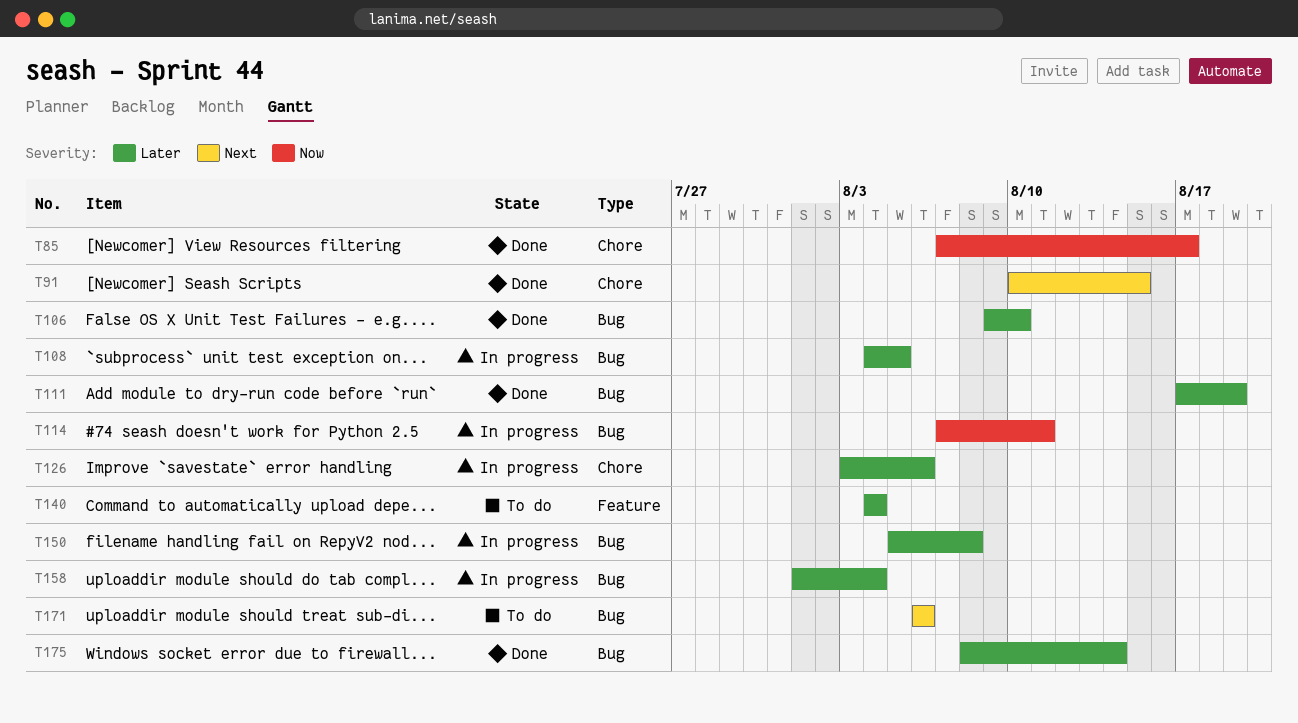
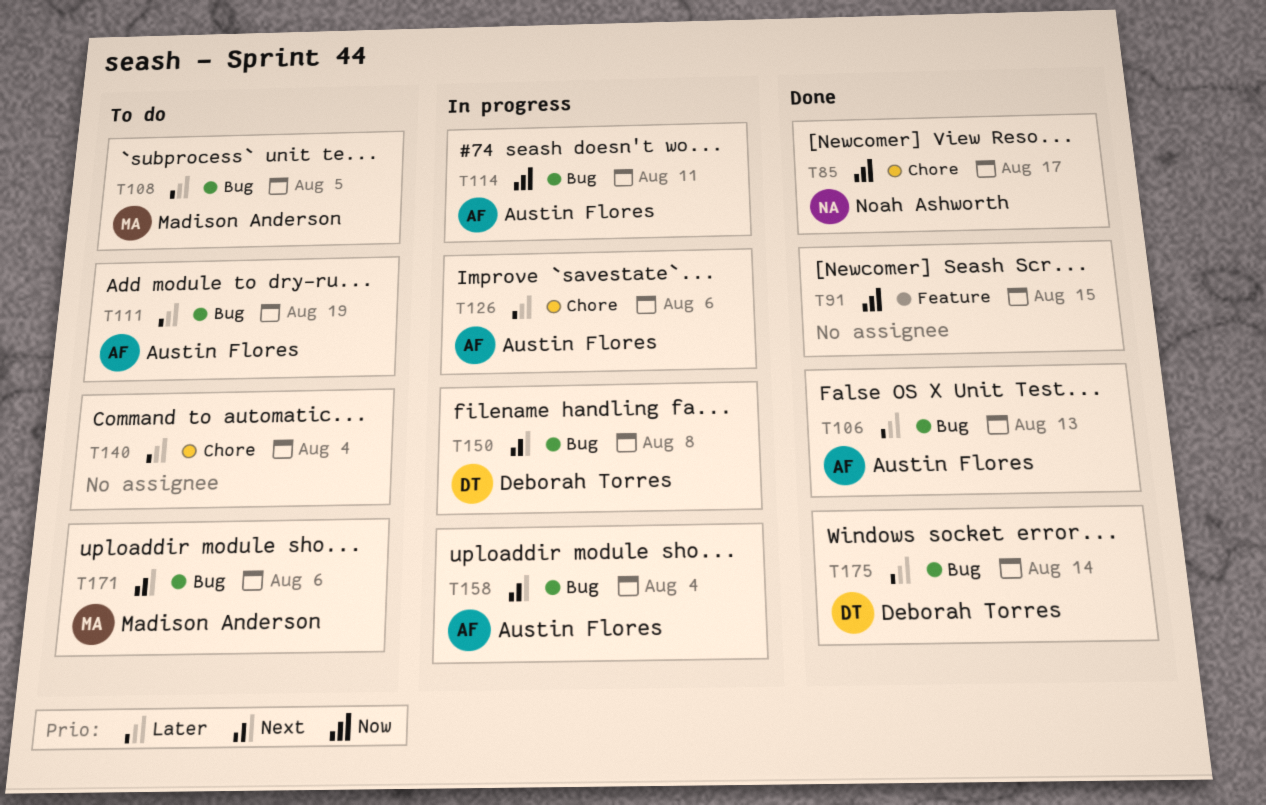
T91, priority: Next -> Now
T91, label: Chore -> Feature
T106, due: Aug 10 -> Aug 13
T108, status: In progress -> To do
T111, status: Done -> To do
T140, label: Feature -> Chore
T150, priority: Later -> Next
T158, priority: Later -> Next

